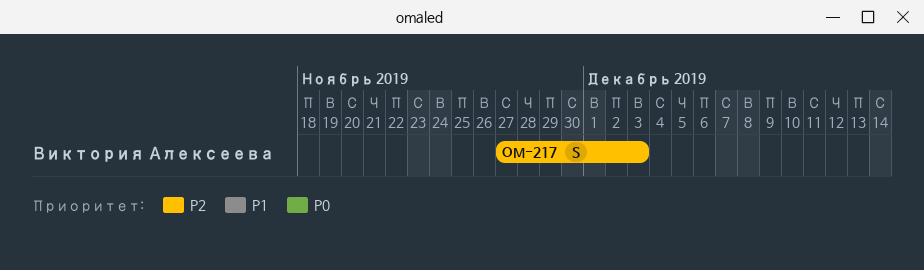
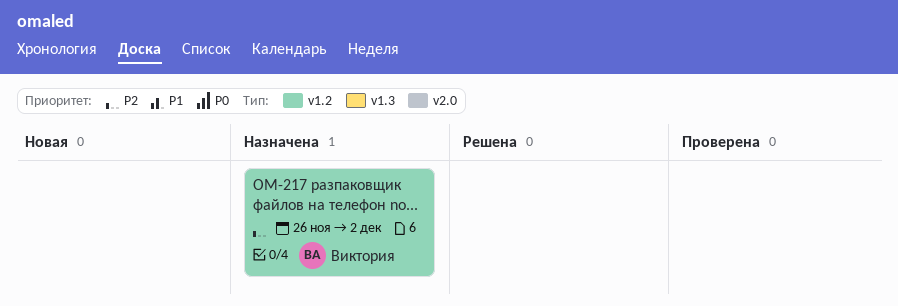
OM-217, start: Nov 27 -> Nov 26
OM-217, due: Dec 3 -> Dec 2

